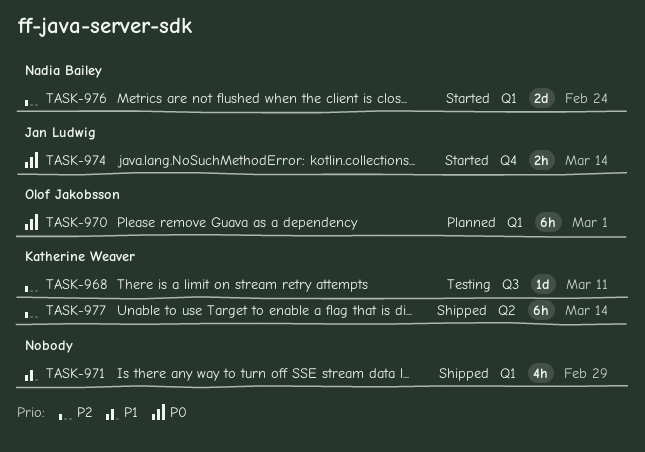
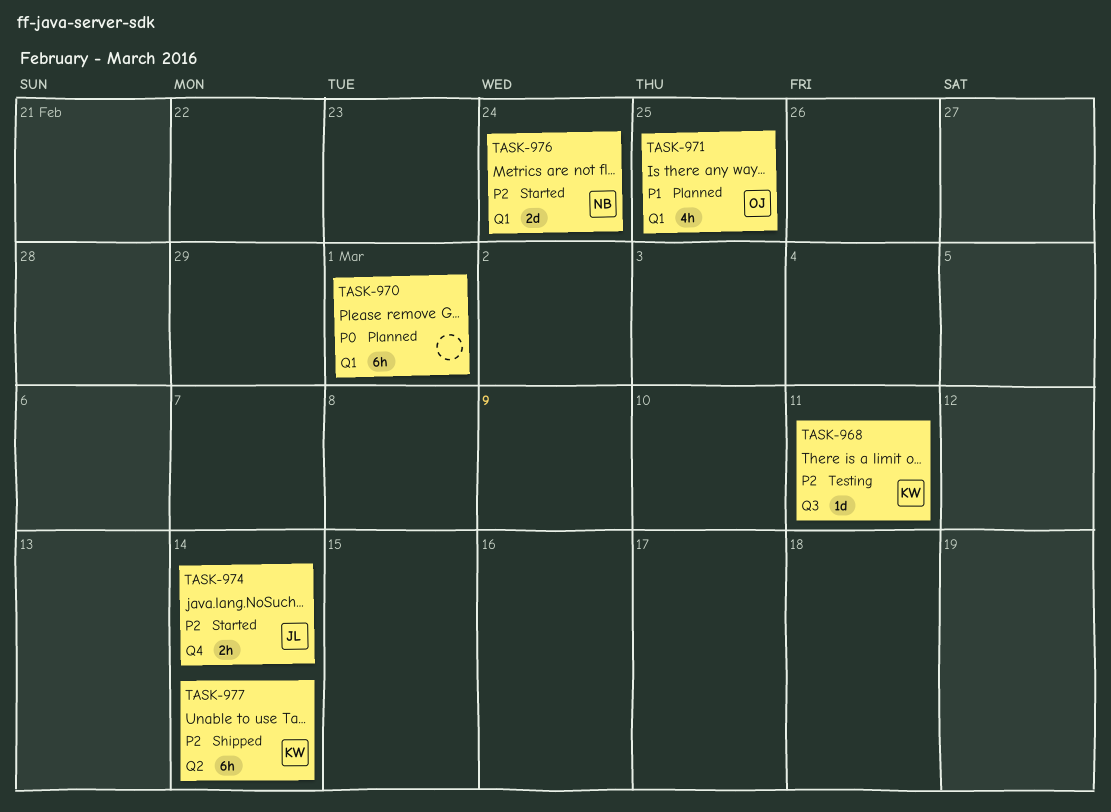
TASK-970, owner: Olof Jakobsson -> none
TASK-971, status: Shipped -> Planned
TASK-971, owner: none -> Olof Jakobsson
TASK-971, due: Feb 29 -> Feb 25
TASK-974, priority: P0 -> P2

